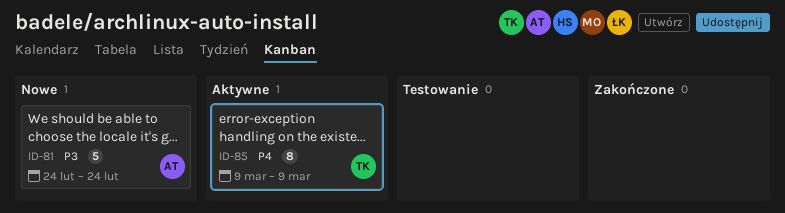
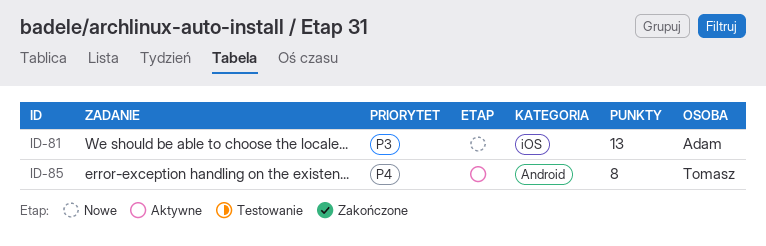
ID-81, estimate: 5 -> 13

